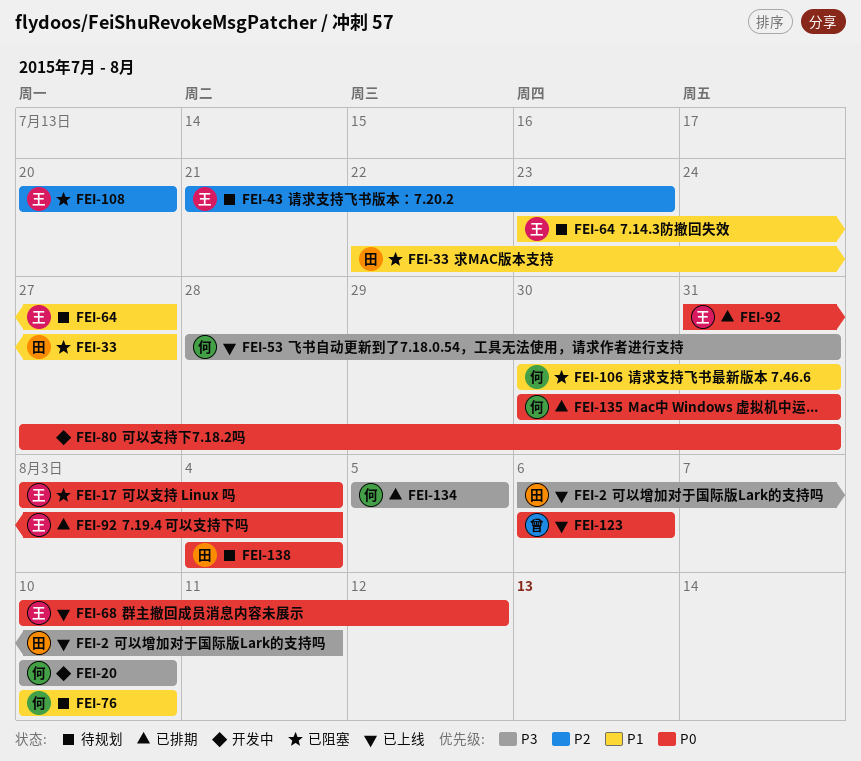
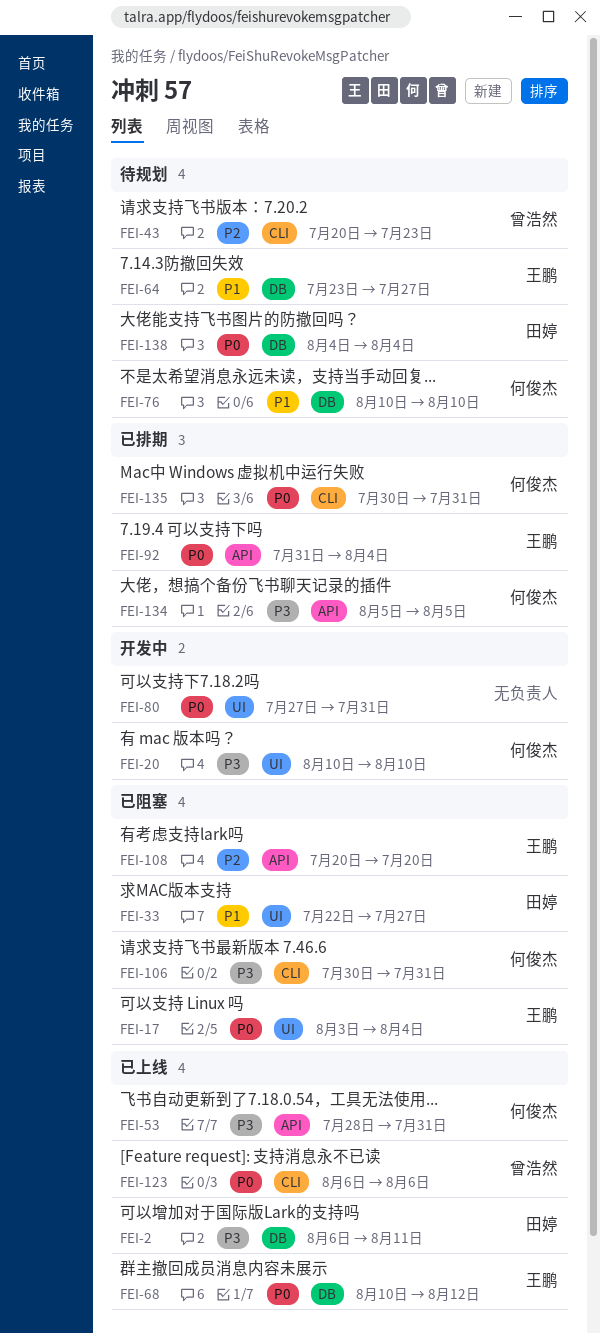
FEI-43, owner: 王鹏 -> 曾浩然
FEI-43, start: Jul 21 -> Jul 20
FEI-106, priority: P1 -> P3

